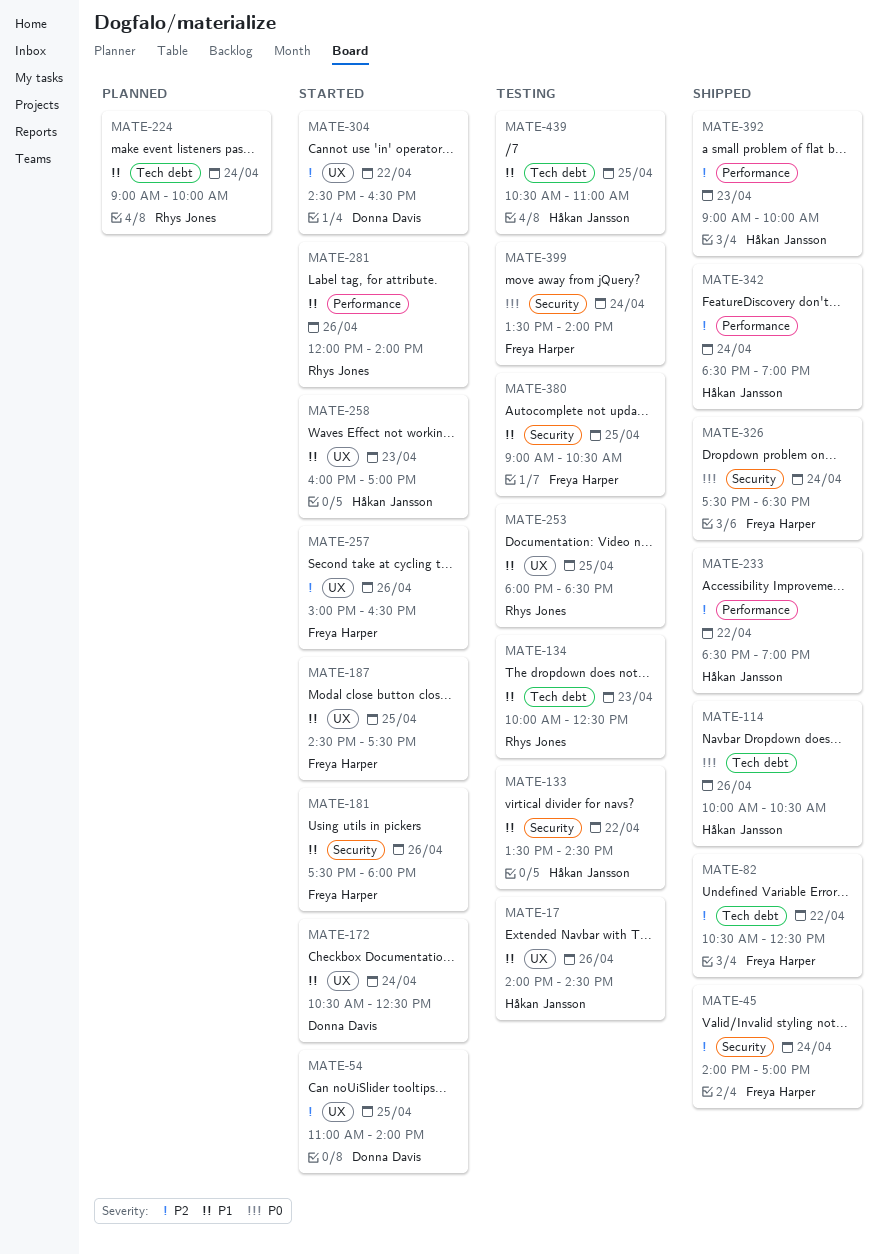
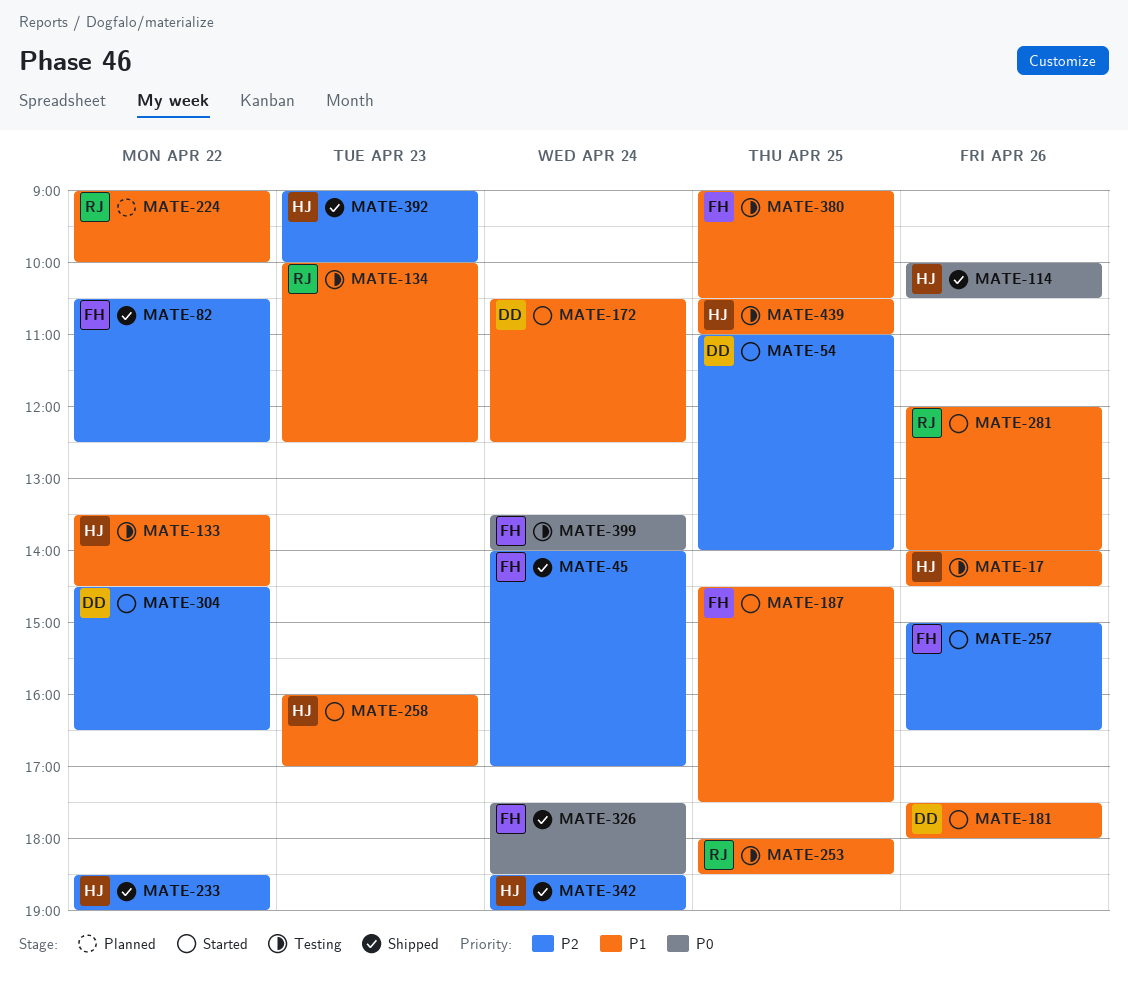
MATE-181, owner: Freya Harper -> Donna Davis
MATE-224, day: Apr 24 -> Apr 22

